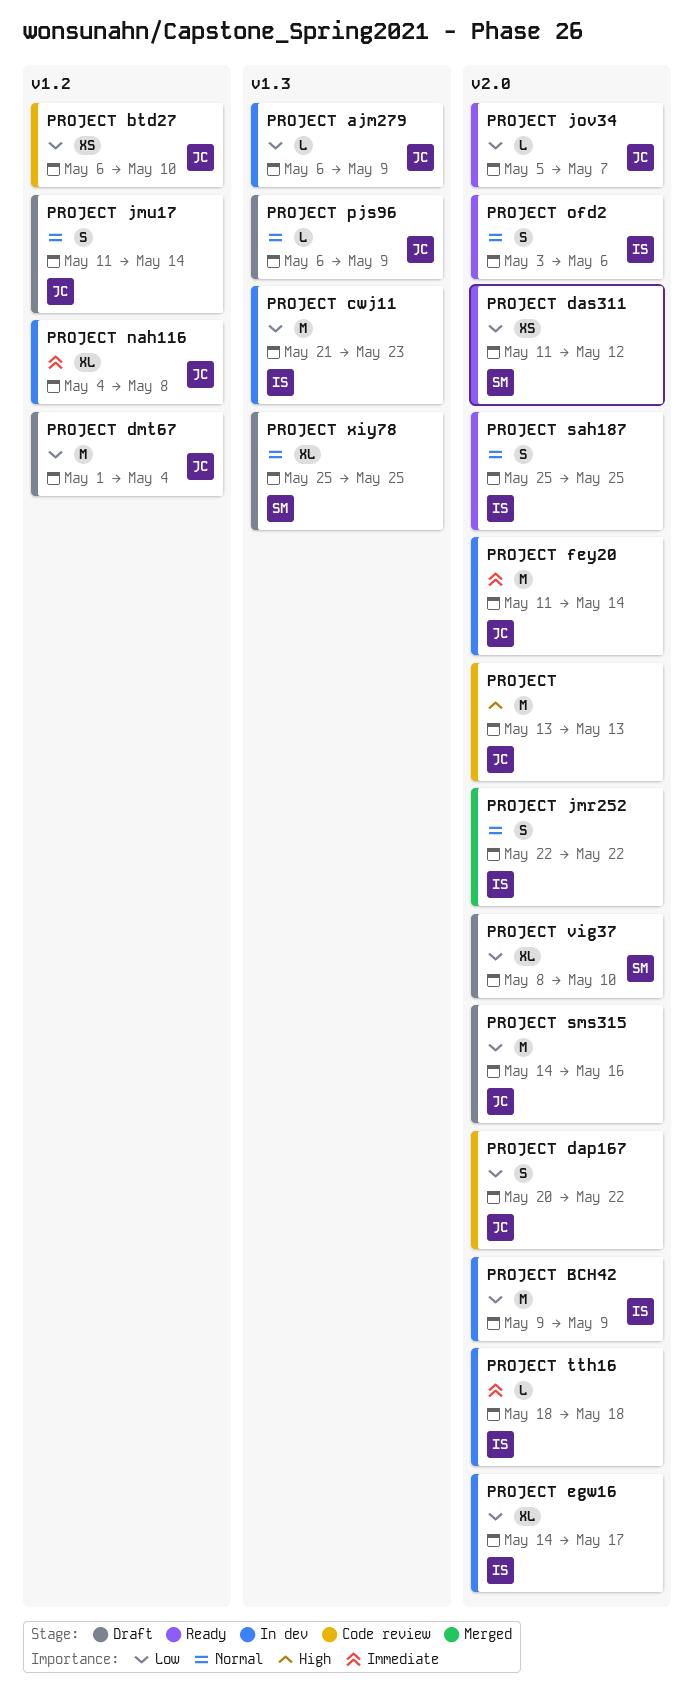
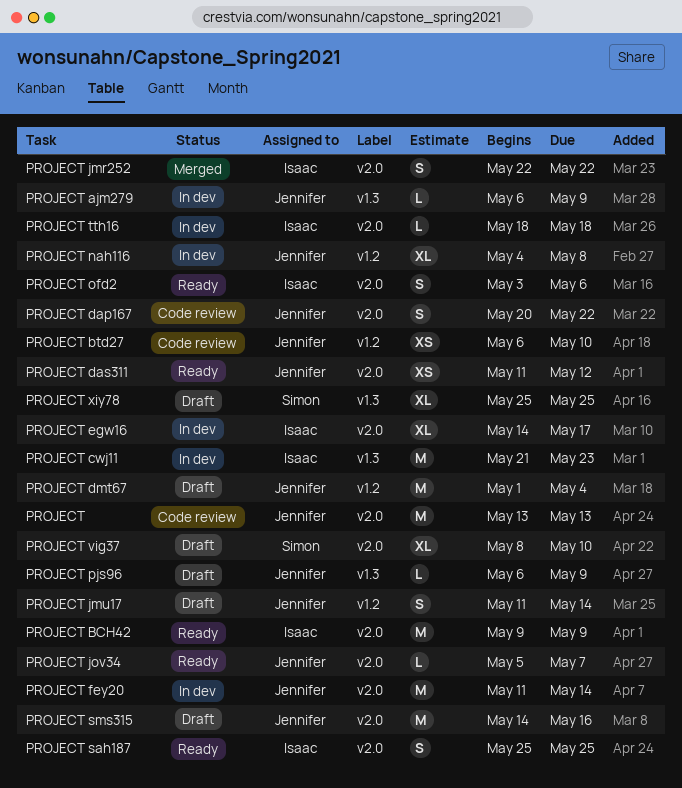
PROJECT BCH42, status: In dev -> Ready
PROJECT das311, owner: Simon -> Jennifer

